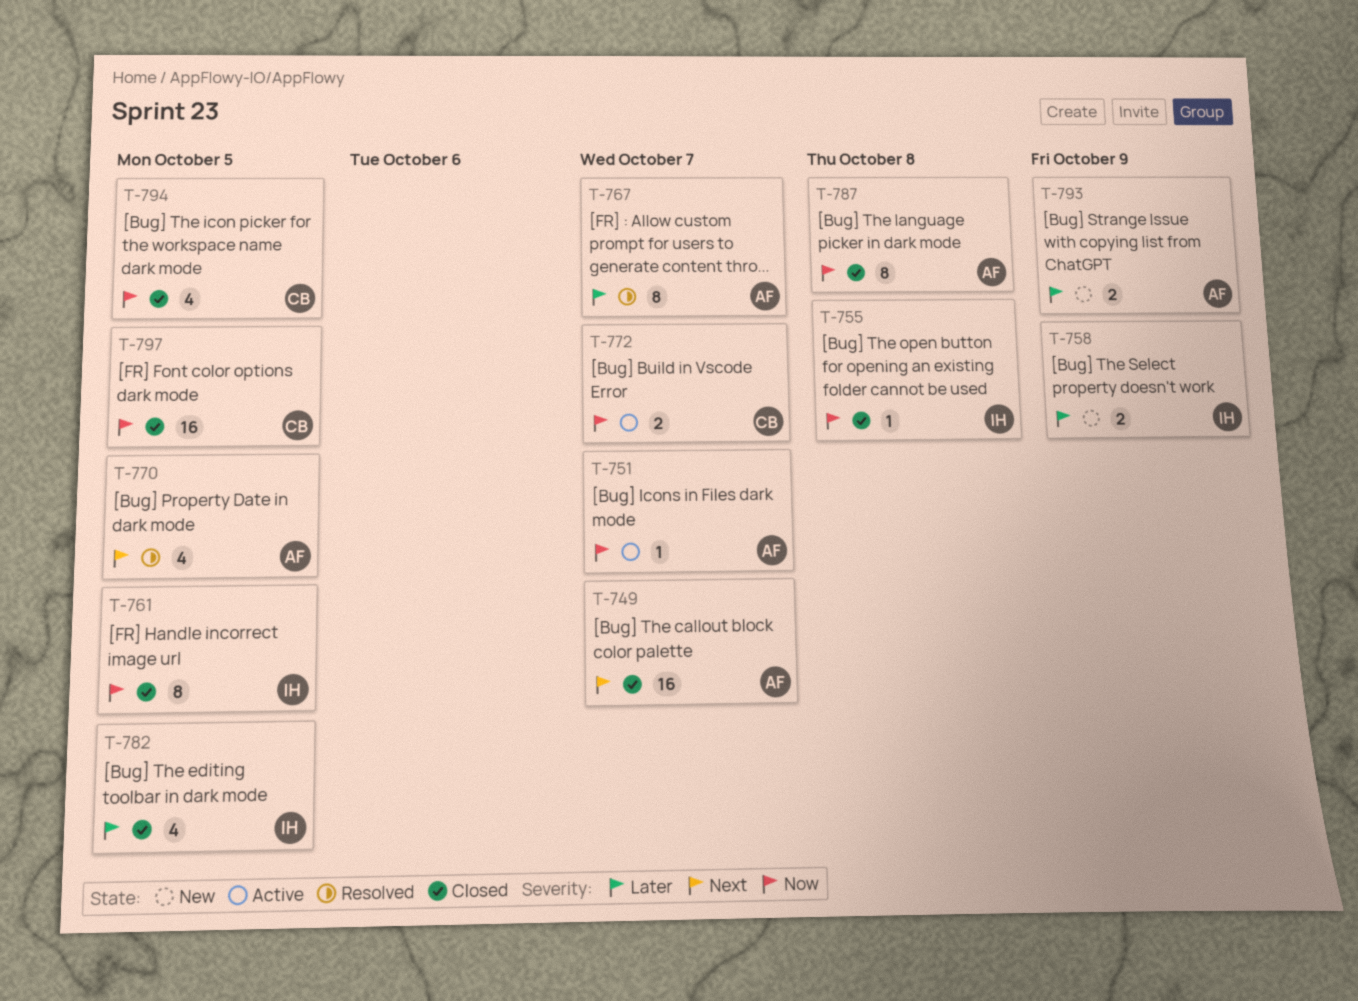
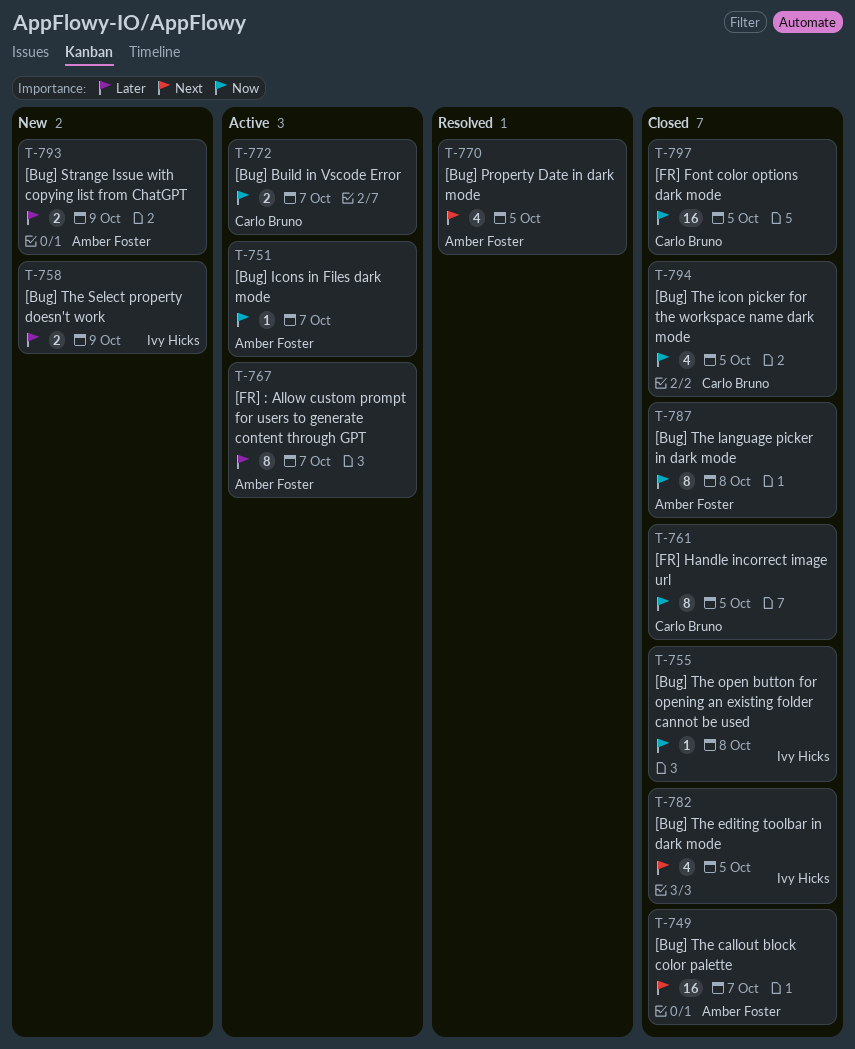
T-761, owner: Ivy Hicks -> Carlo Bruno
T-767, status: Resolved -> Active
T-782, priority: Later -> Next

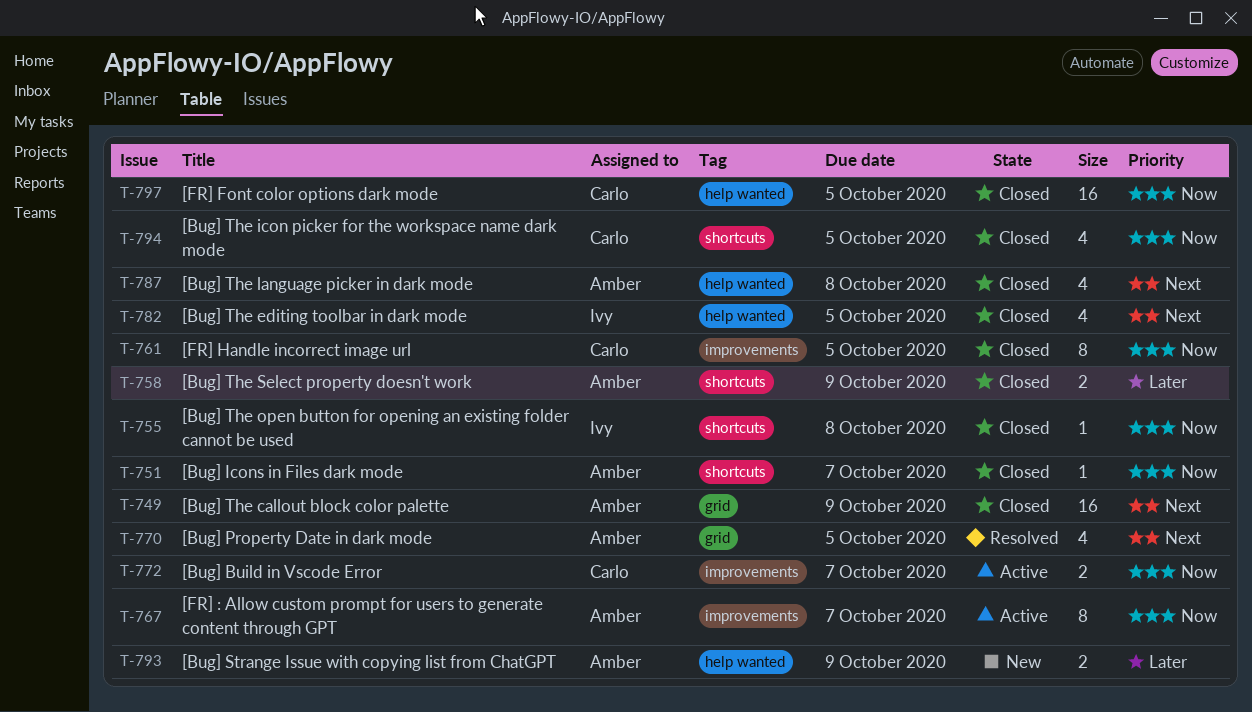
T-749, due: Oct 7 -> Oct 9
T-751, status: Active -> Closed
T-758, status: New -> Closed
T-758, owner: Ivy Hicks -> Amber Foster
T-767, priority: Later -> Now
T-787, priority: Now -> Next
T-787, estimate: 8 -> 4

